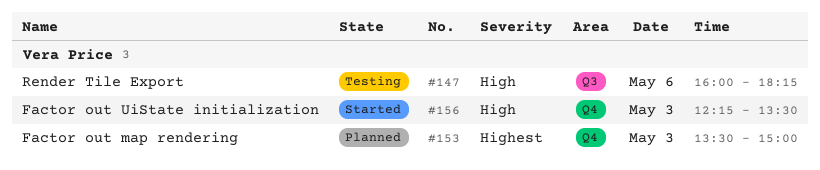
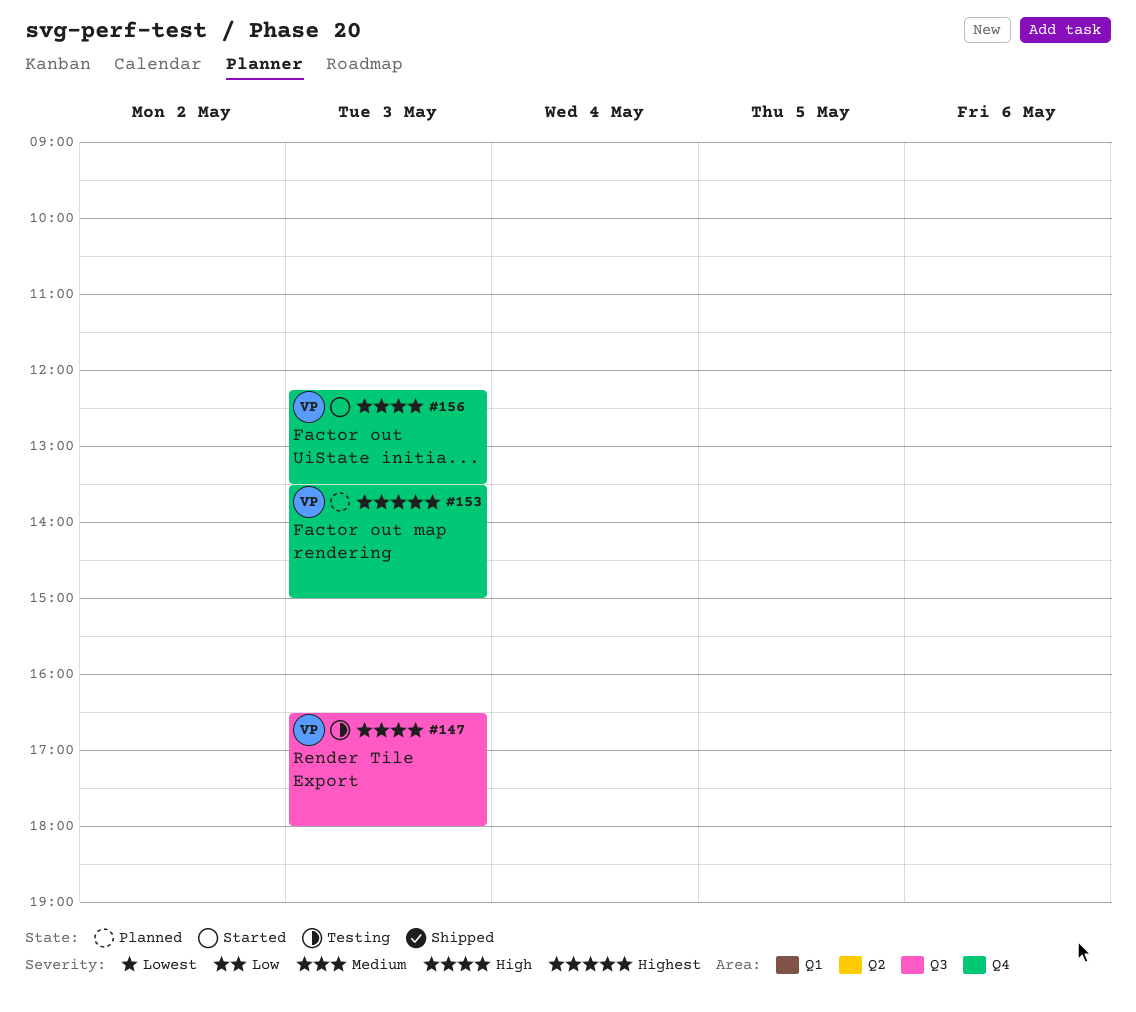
#147, day: May 6 -> May 3
#147, begins: 16:00 -> 16:30
#147, ends: 18:15 -> 18:00

